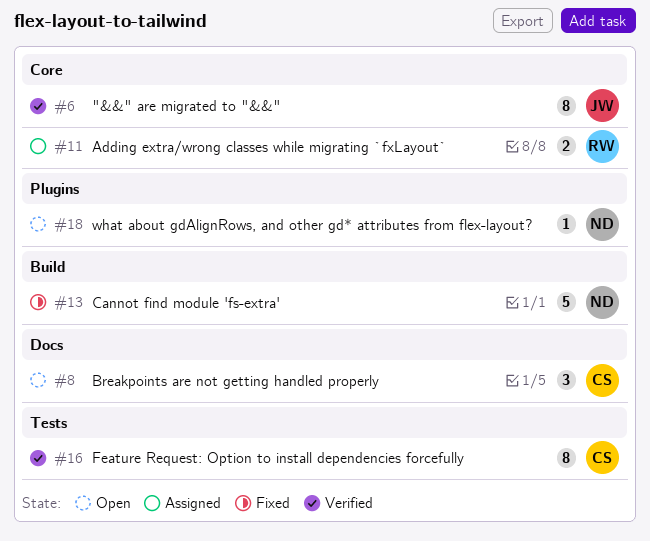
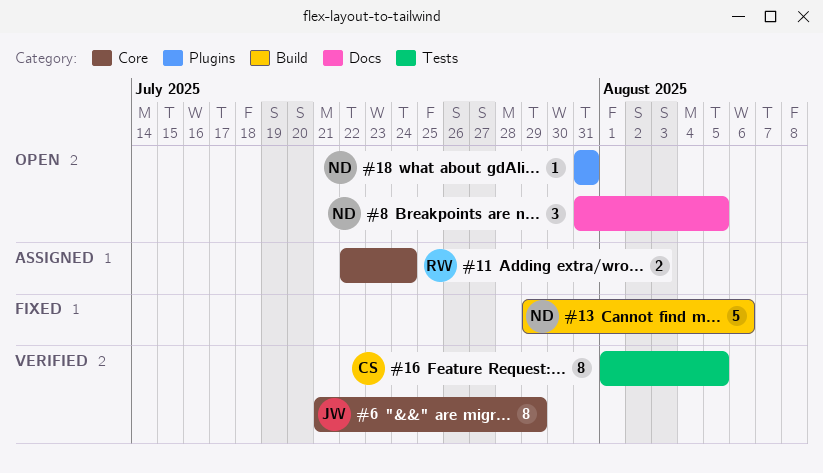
#8, owner: CS -> ND

